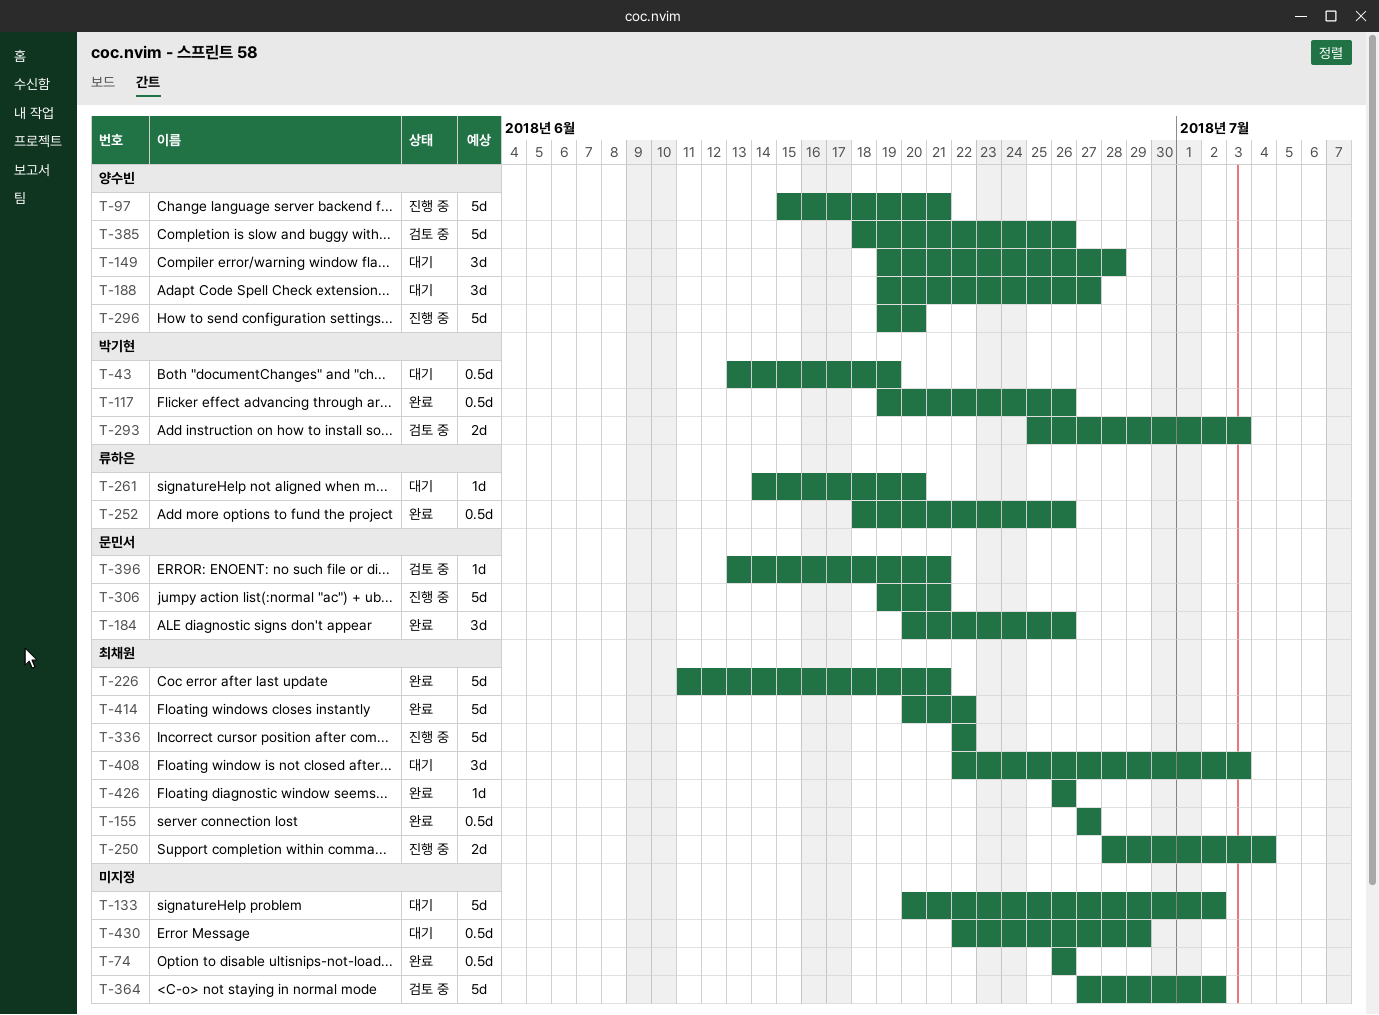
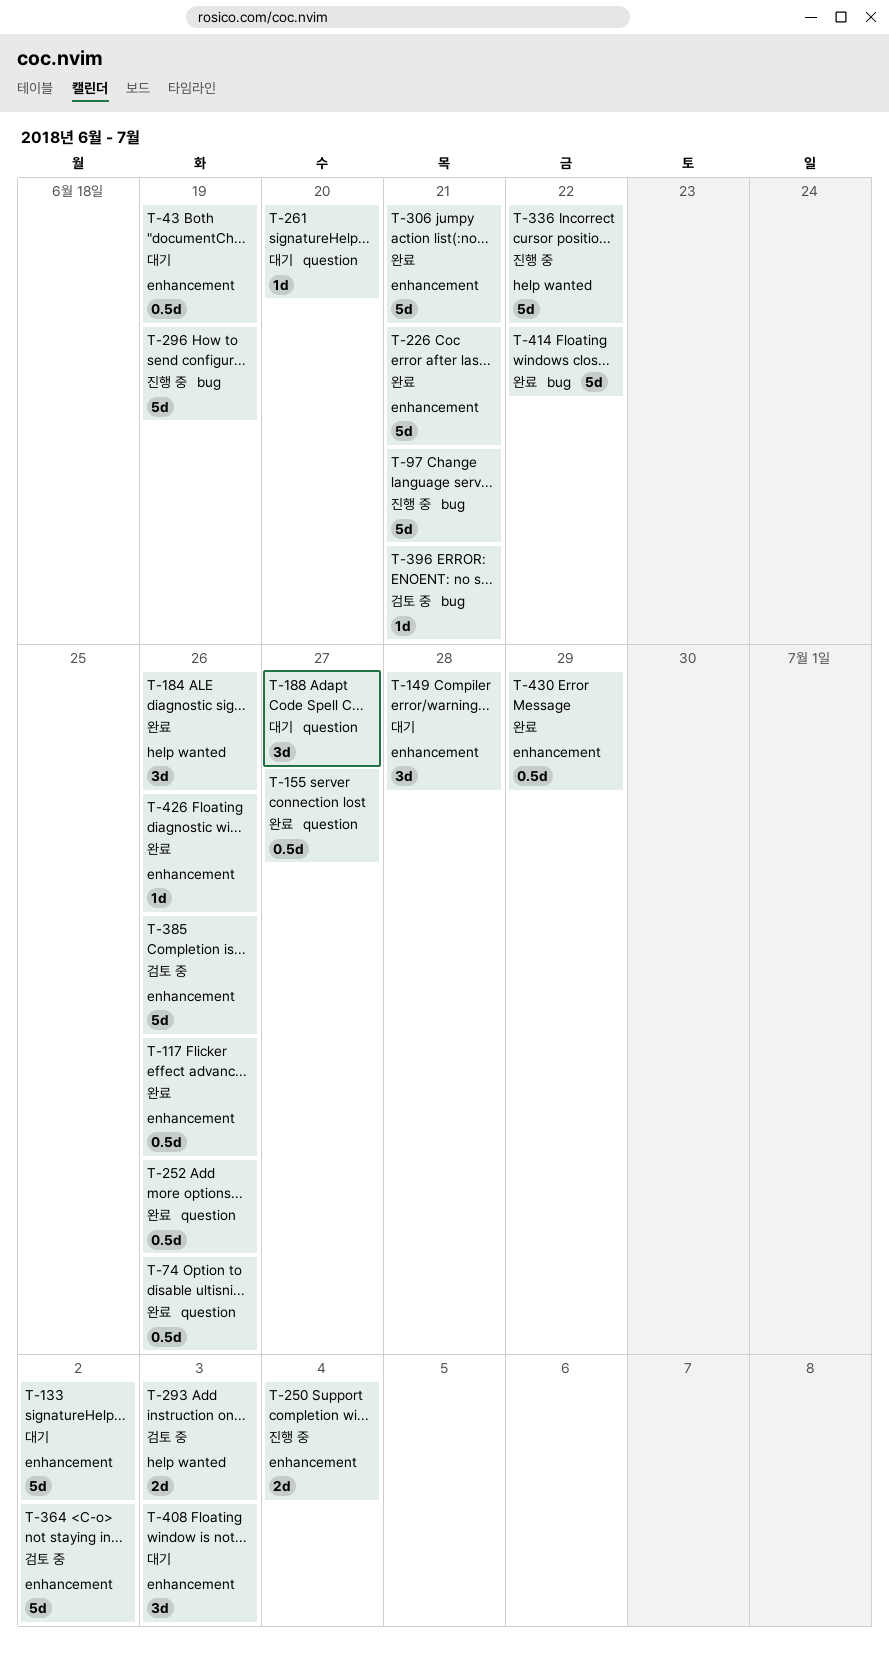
T-296, due: Jun 20 -> Jun 19
T-306, status: 진행 중 -> 완료
T-430, status: 대기 -> 완료

